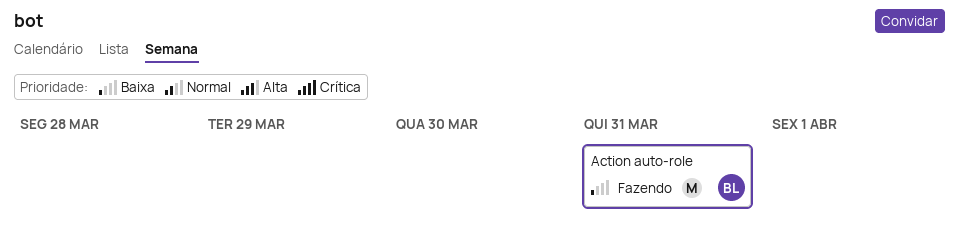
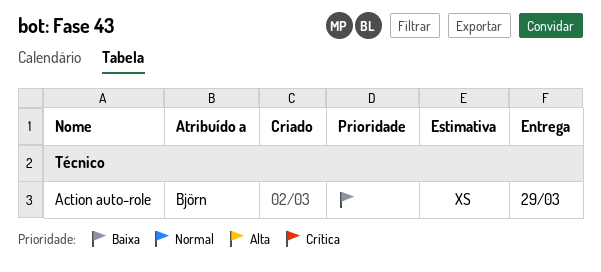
Action auto-role, estimate: M -> XS
Action auto-role, due: Mar 31 -> Mar 29

